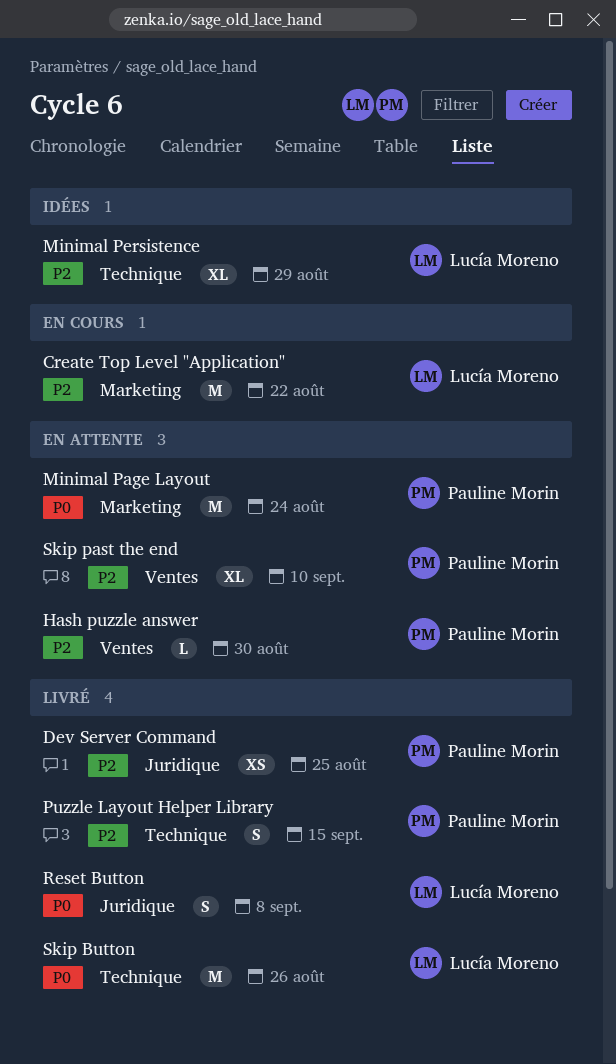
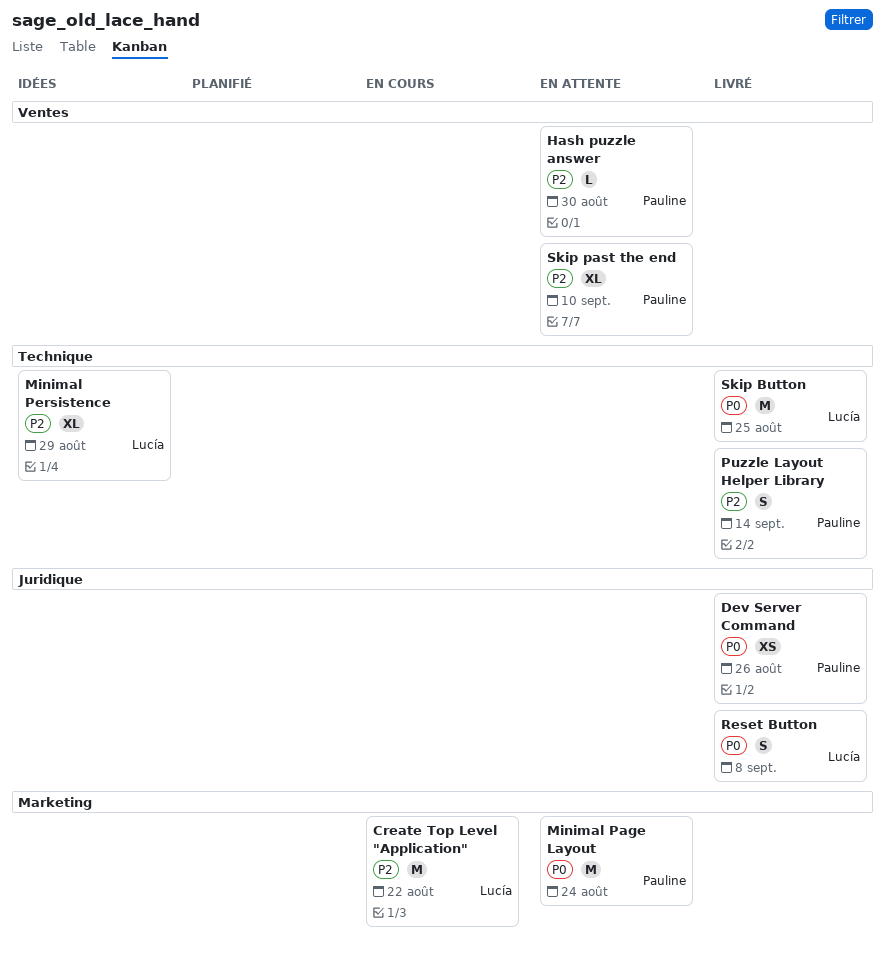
Dev Server Command, priority: P2 -> P0
Dev Server Command, due: Aug 25 -> Aug 26
Puzzle Layout Helper Library, due: Sep 15 -> Sep 14
Skip Button, due: Aug 26 -> Aug 25

